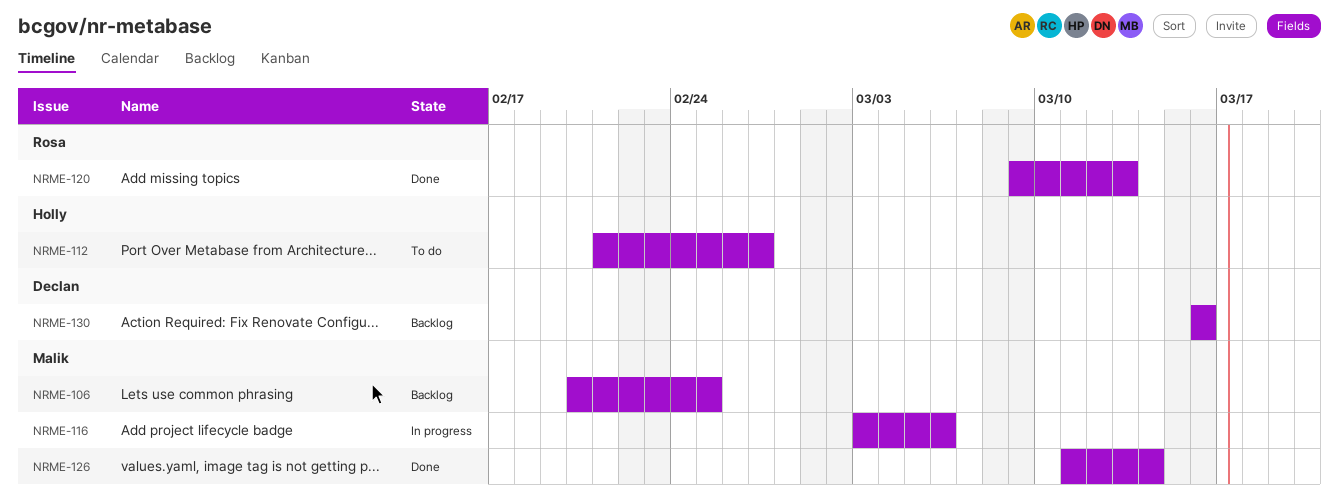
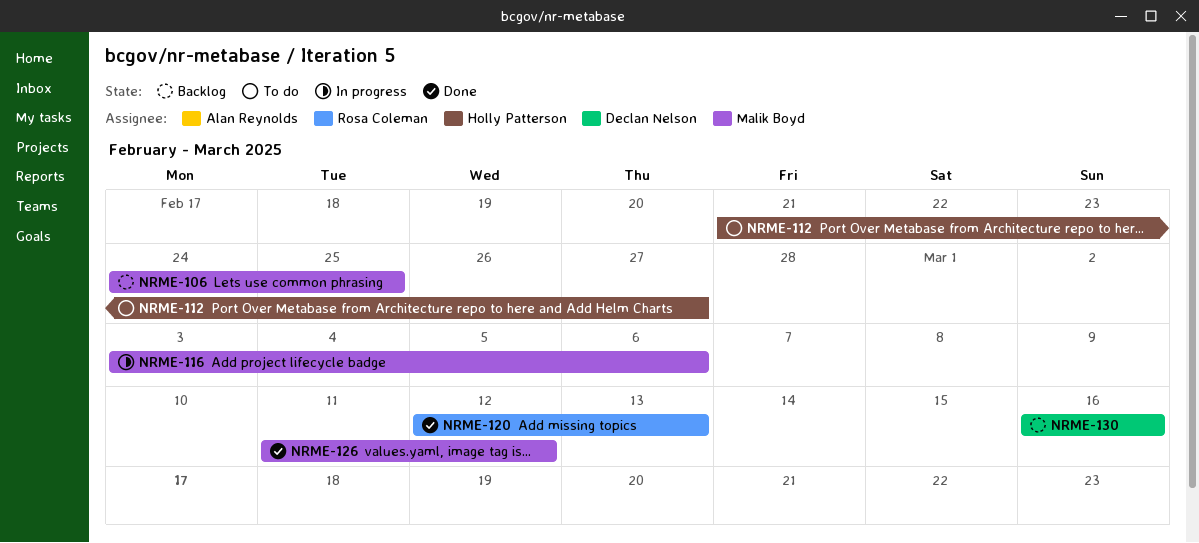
NRME-106, start: Feb 20 -> Feb 24
NRME-120, start: Mar 9 -> Mar 12
NRME-126, due: Mar 14 -> Mar 12

